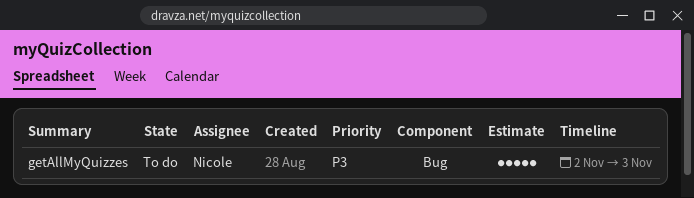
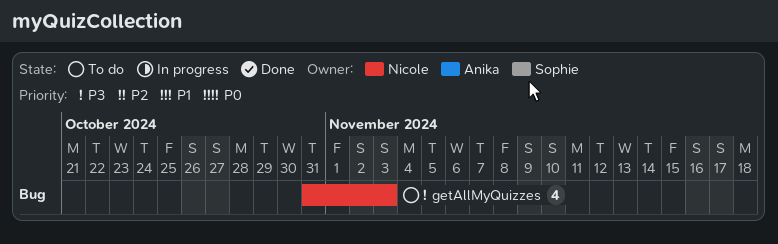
getAllMyQuizzes, estimate: 5 -> 4
getAllMyQuizzes, start: Nov 2 -> Oct 31

